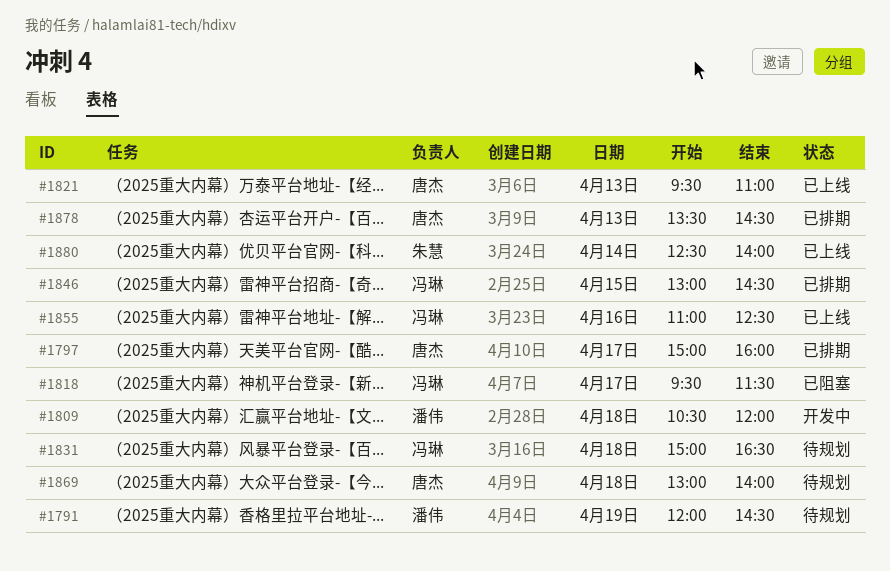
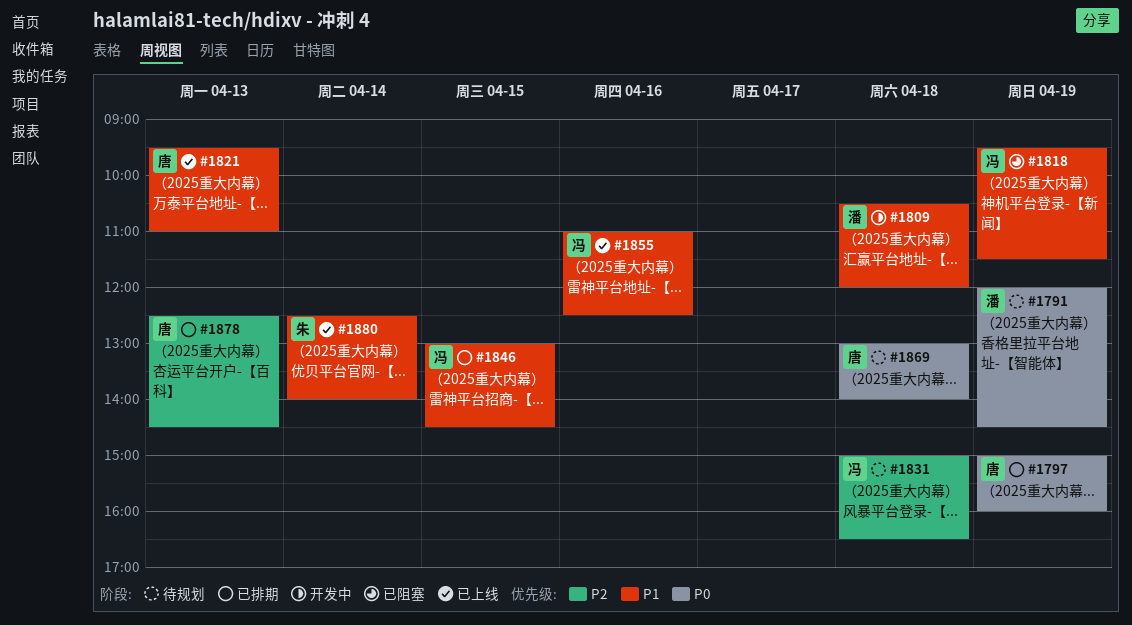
#1797, day: Apr 17 -> Apr 19
#1818, day: Apr 17 -> Apr 19
#1878, begins: 13:30 -> 12:30

